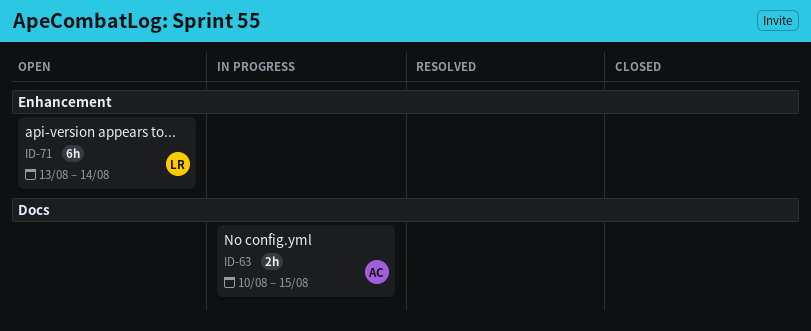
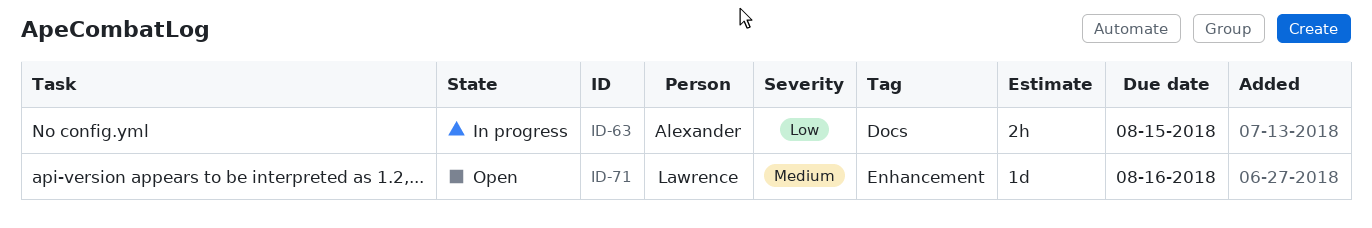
ID-71, estimate: 6h -> 1d
ID-71, due: Aug 14 -> Aug 16

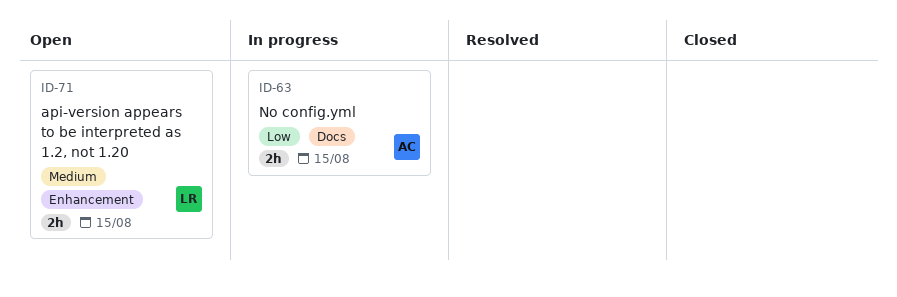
ID-71, estimate: 1d -> 2h
ID-71, due: Aug 16 -> Aug 15

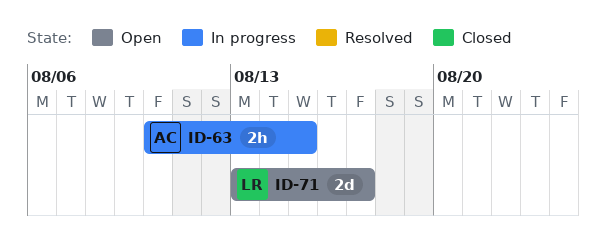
ID-71, estimate: 2h -> 2d
ID-71, due: Aug 15 -> Aug 17

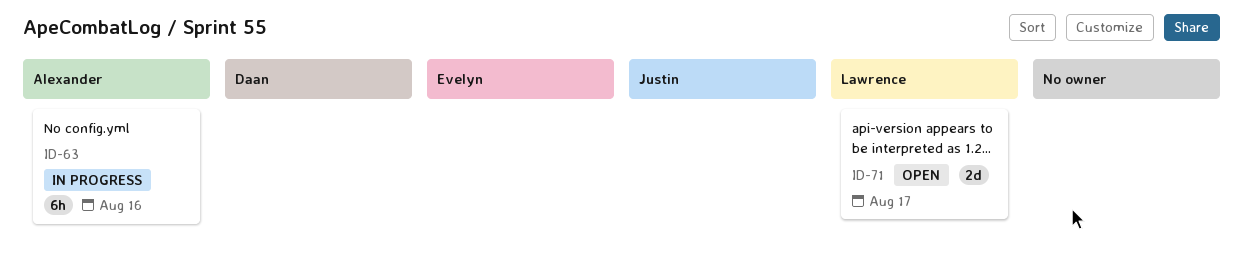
ID-63, estimate: 2h -> 6h
ID-63, due: Aug 15 -> Aug 16

